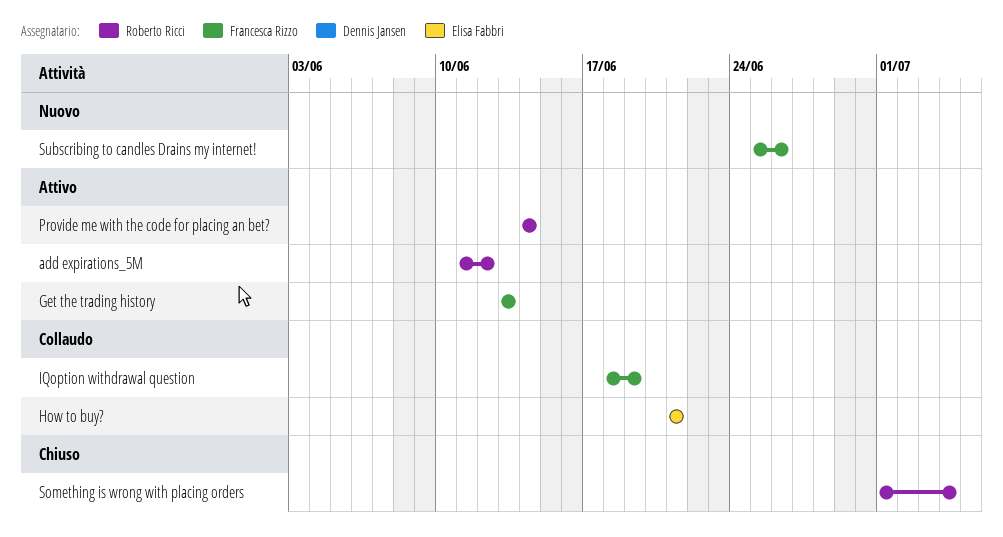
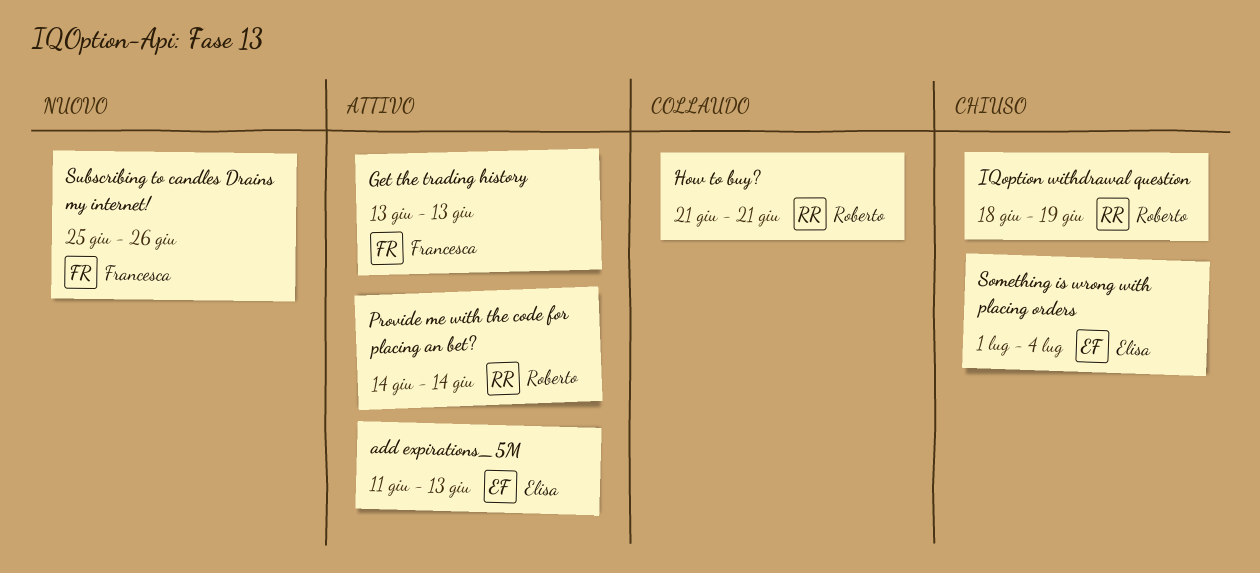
add expirations_5M, owner: Roberto Ricci -> Elisa Fabbri
add expirations_5M, due: Jun 12 -> Jun 13
How to buy?, owner: Elisa Fabbri -> Roberto Ricci
IQoption withdrawal question, status: Collaudo -> Chiuso
IQoption withdrawal question, owner: Francesca Rizzo -> Roberto Ricci
Something is wrong with placing orders, owner: Roberto Ricci -> Elisa Fabbri

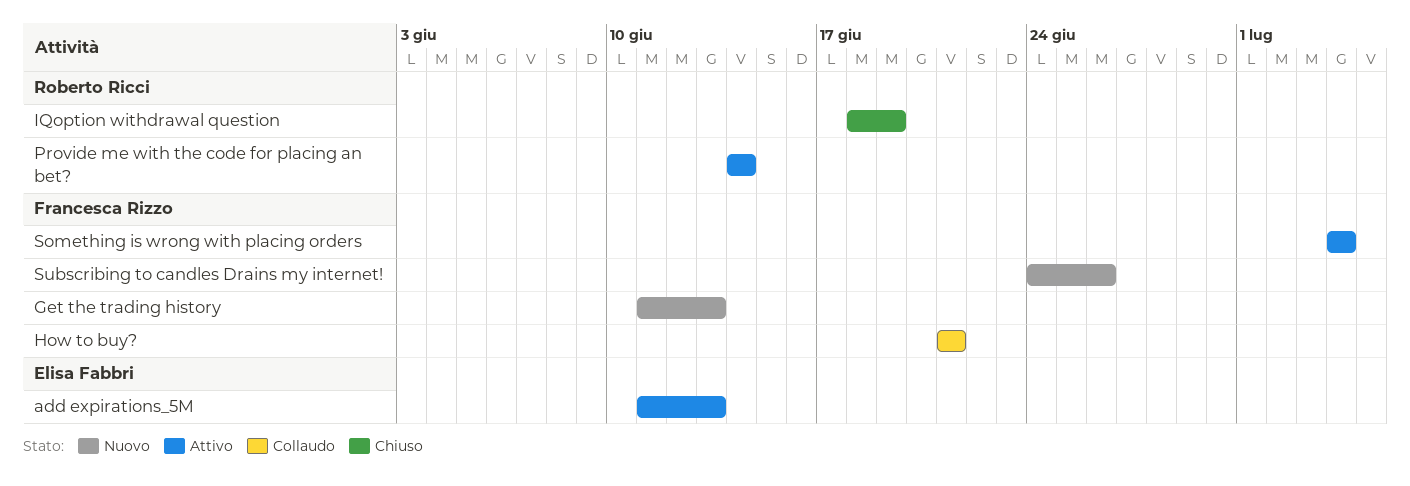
Get the trading history, status: Attivo -> Nuovo
Get the trading history, start: Jun 13 -> Jun 11
How to buy?, owner: Roberto Ricci -> Francesca Rizzo
Something is wrong with placing orders, status: Chiuso -> Attivo
Something is wrong with placing orders, owner: Elisa Fabbri -> Francesca Rizzo
Something is wrong with placing orders, start: Jul 1 -> Jul 4
Subscribing to candles Drains my internet!, start: Jun 25 -> Jun 24

